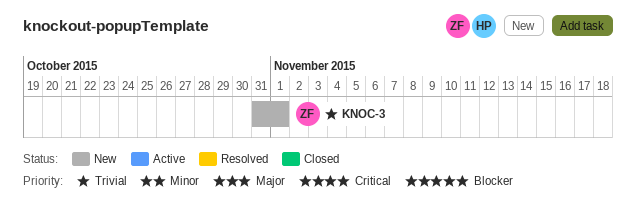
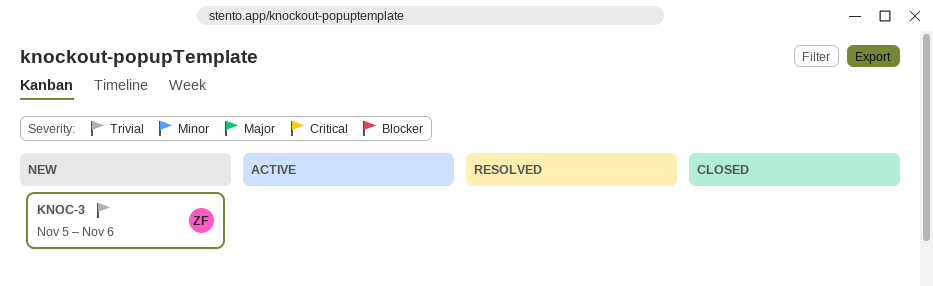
KNOC-3, start: Oct 31 -> Nov 5
KNOC-3, due: Nov 1 -> Nov 6

